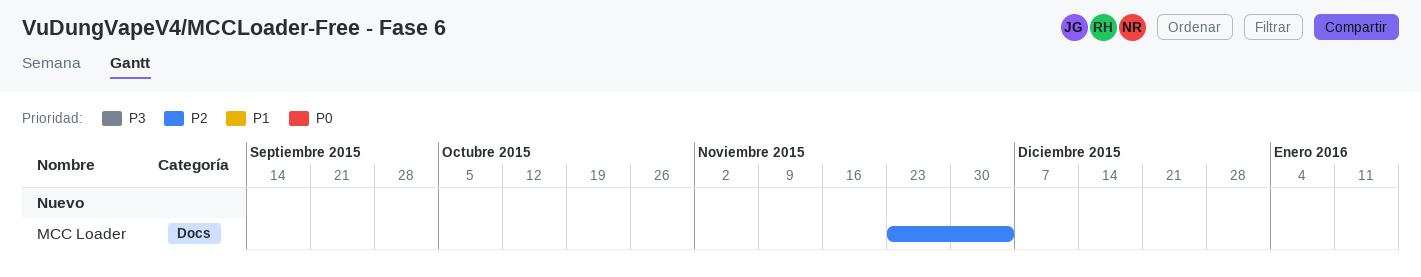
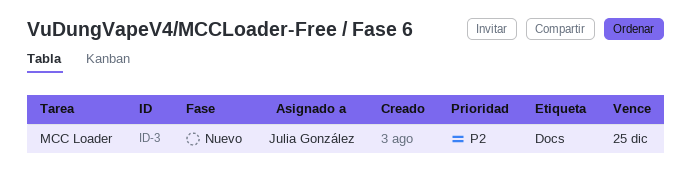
MCC Loader, due: Dec 4 -> Dec 25

